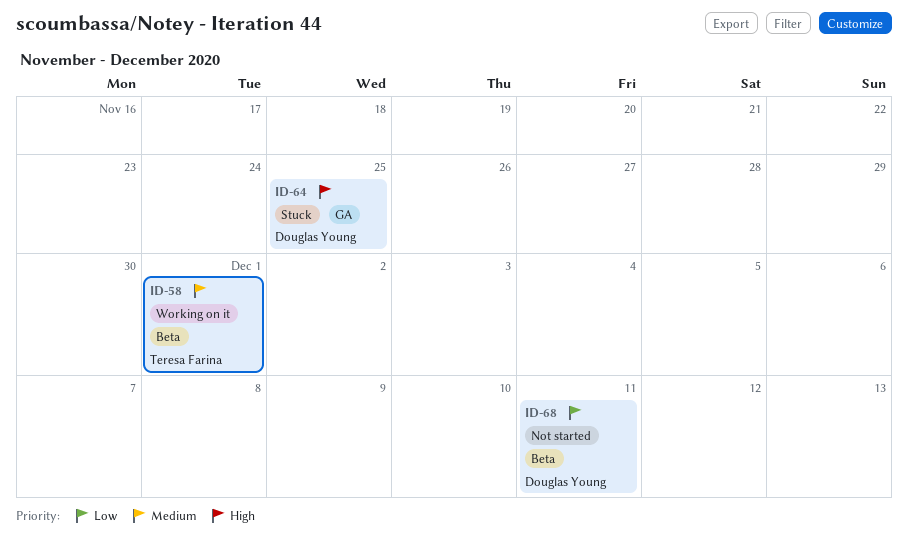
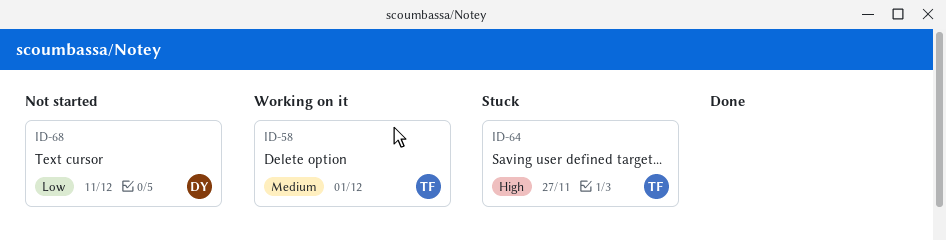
ID-64, owner: Douglas Young -> Teresa Farina
ID-64, due: Nov 25 -> Nov 27

